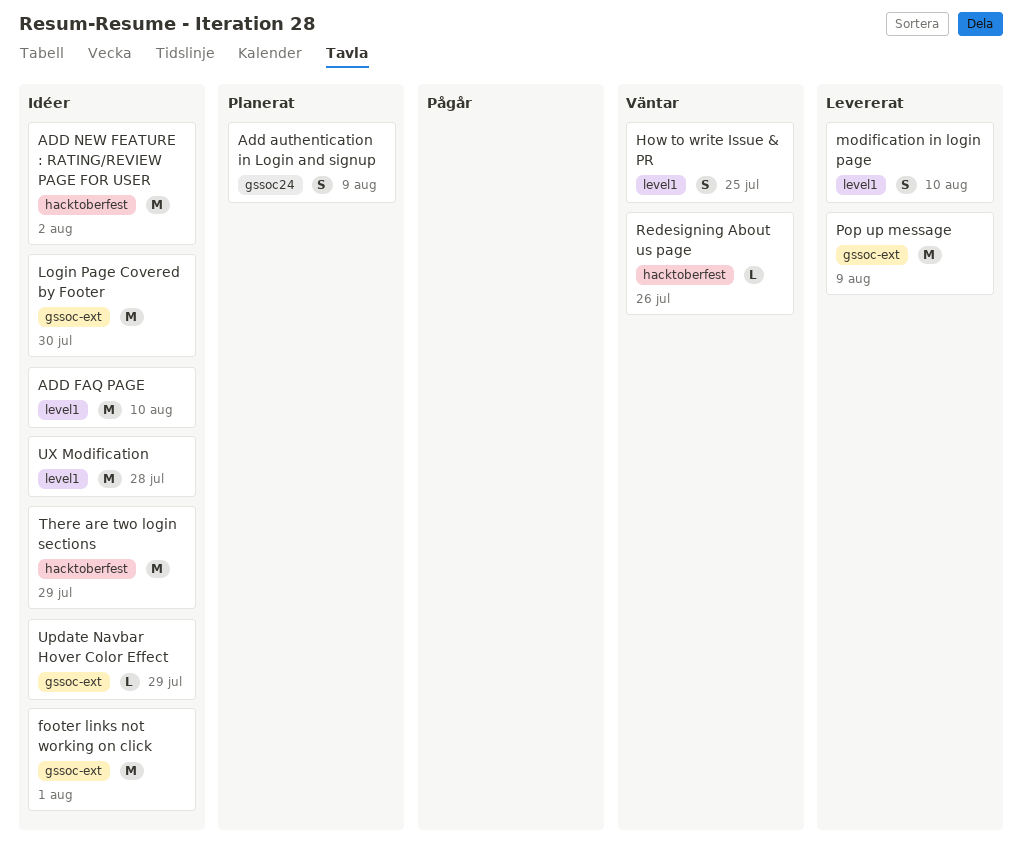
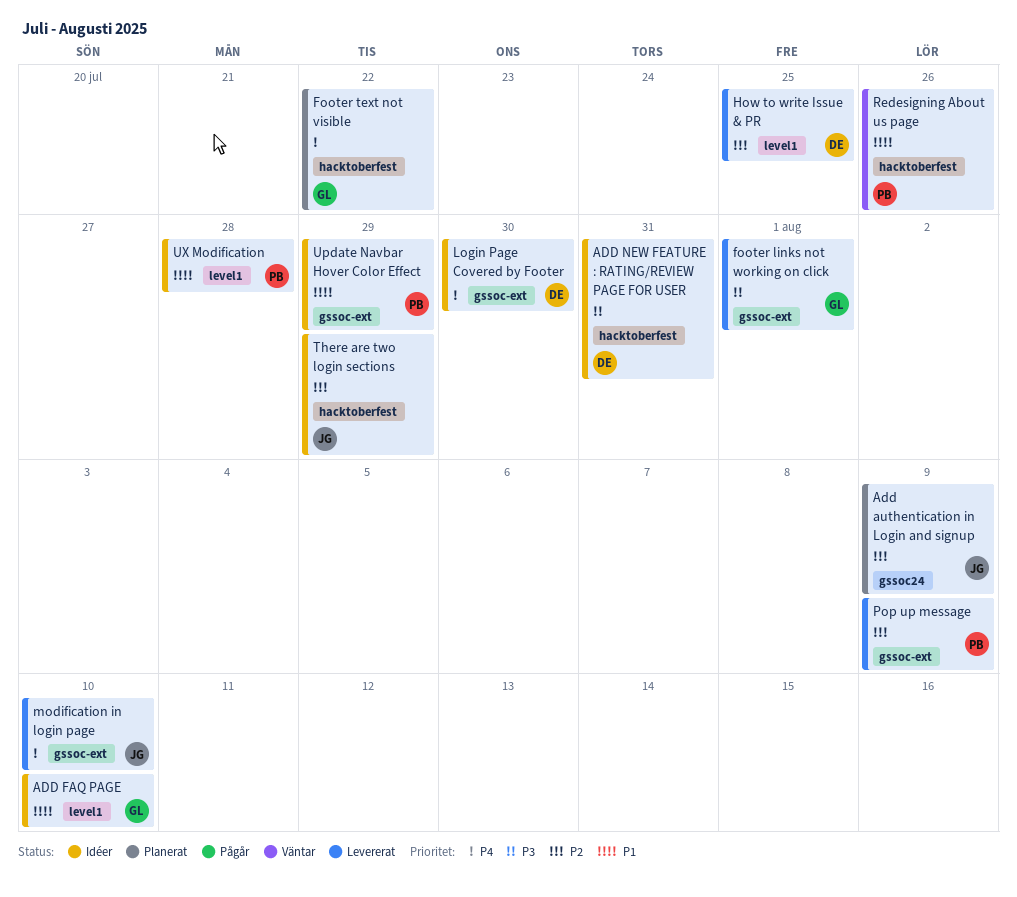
ADD NEW FEATURE : RATING/REVIEW PAGE FOR USER, due: Aug 2 -> Jul 31
footer links not working on click, status: Idéer -> Levererat
Footer text not visible: none -> present
How to write Issue & PR, status: Väntar -> Levererat
modification in login page, label: level1 -> gssoc-ext

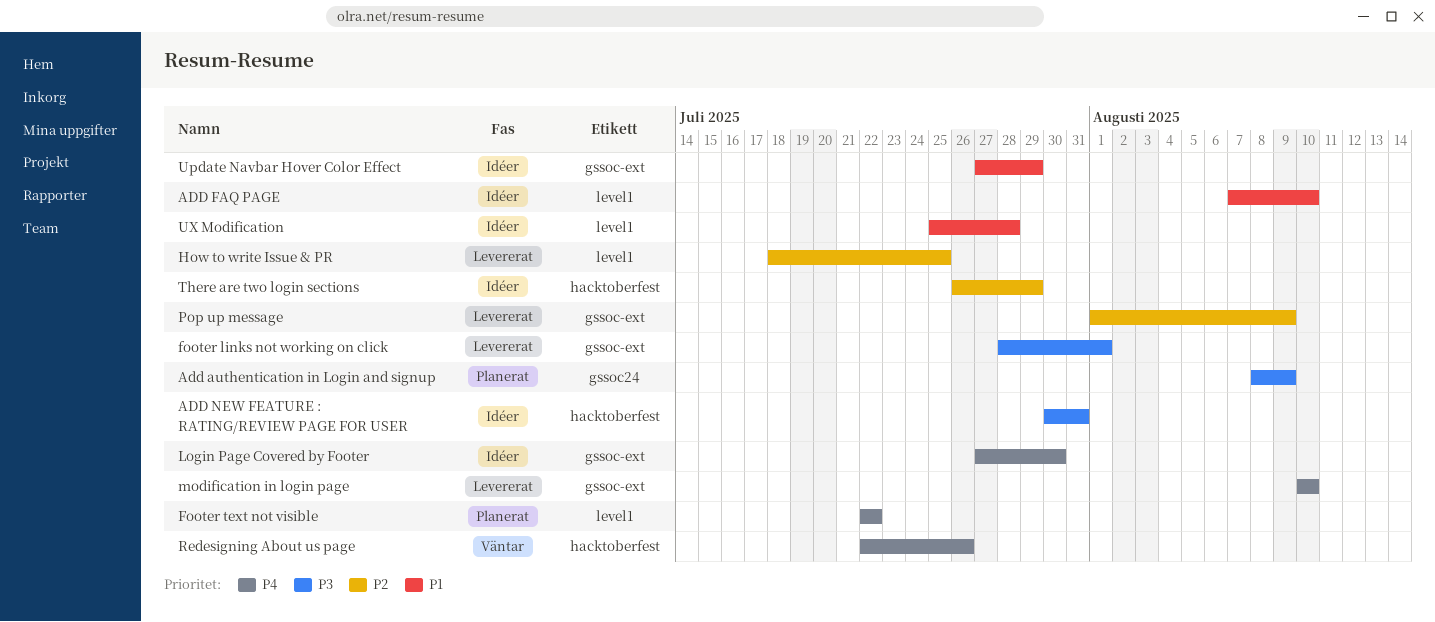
Add authentication in Login and signup, priority: P2 -> P3
Footer text not visible, label: hacktoberfest -> level1
Redesigning About us page, priority: P1 -> P4

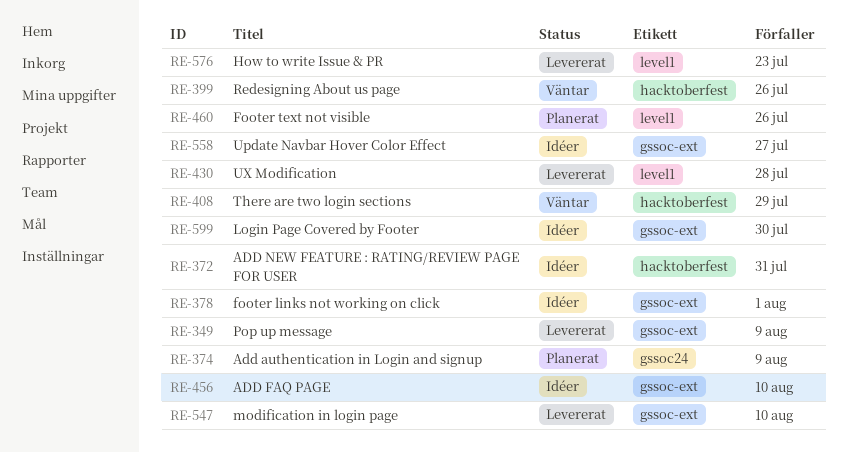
ADD FAQ PAGE, label: level1 -> gssoc-ext
footer links not working on click, status: Levererat -> Idéer
Footer text not visible, due: Jul 22 -> Jul 26
How to write Issue & PR, due: Jul 25 -> Jul 23
There are two login sections, status: Idéer -> Väntar
Update Navbar Hover Color Effect, due: Jul 29 -> Jul 27
UX Modification, status: Idéer -> Levererat

